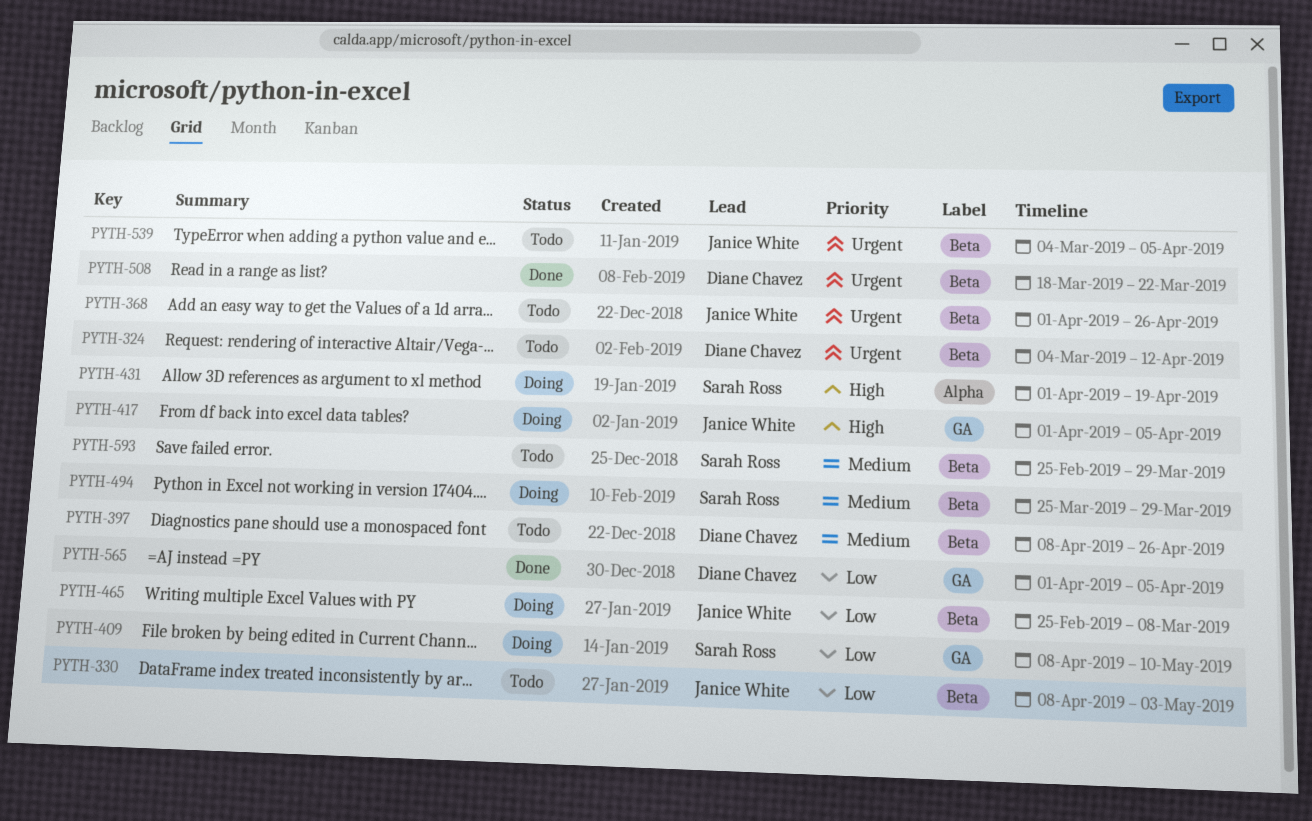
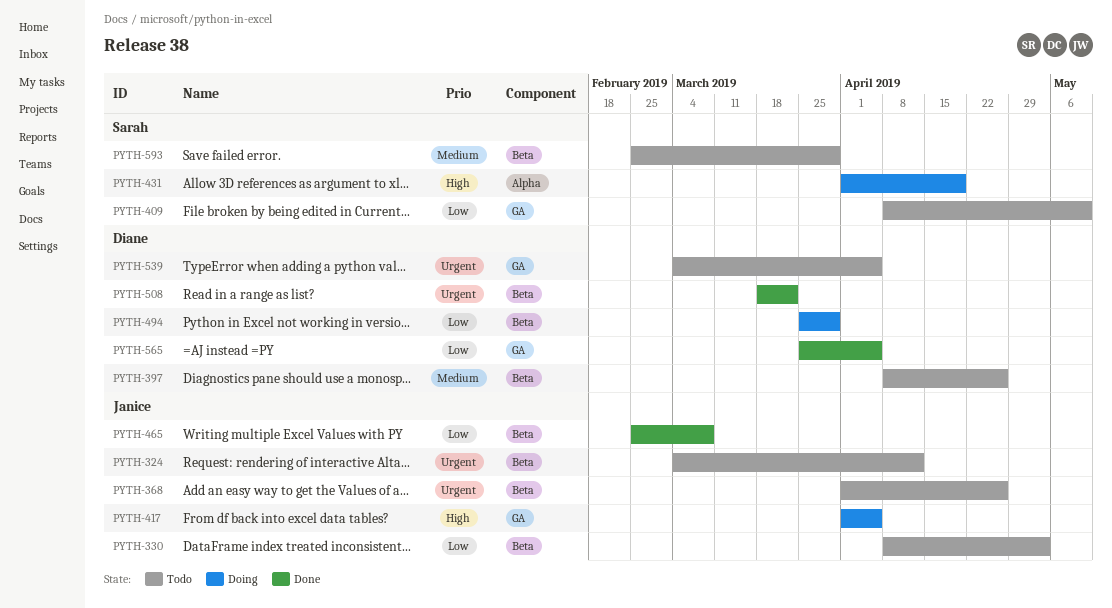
PYTH-324, owner: Diane Chavez -> Janice White
PYTH-409, status: Doing -> Todo
PYTH-465, status: Doing -> Done
PYTH-494, owner: Sarah Ross -> Diane Chavez
PYTH-494, priority: Medium -> Low
PYTH-539, owner: Janice White -> Diane Chavez
PYTH-539, label: Beta -> GA
PYTH-565, start: Apr 1 -> Mar 25

